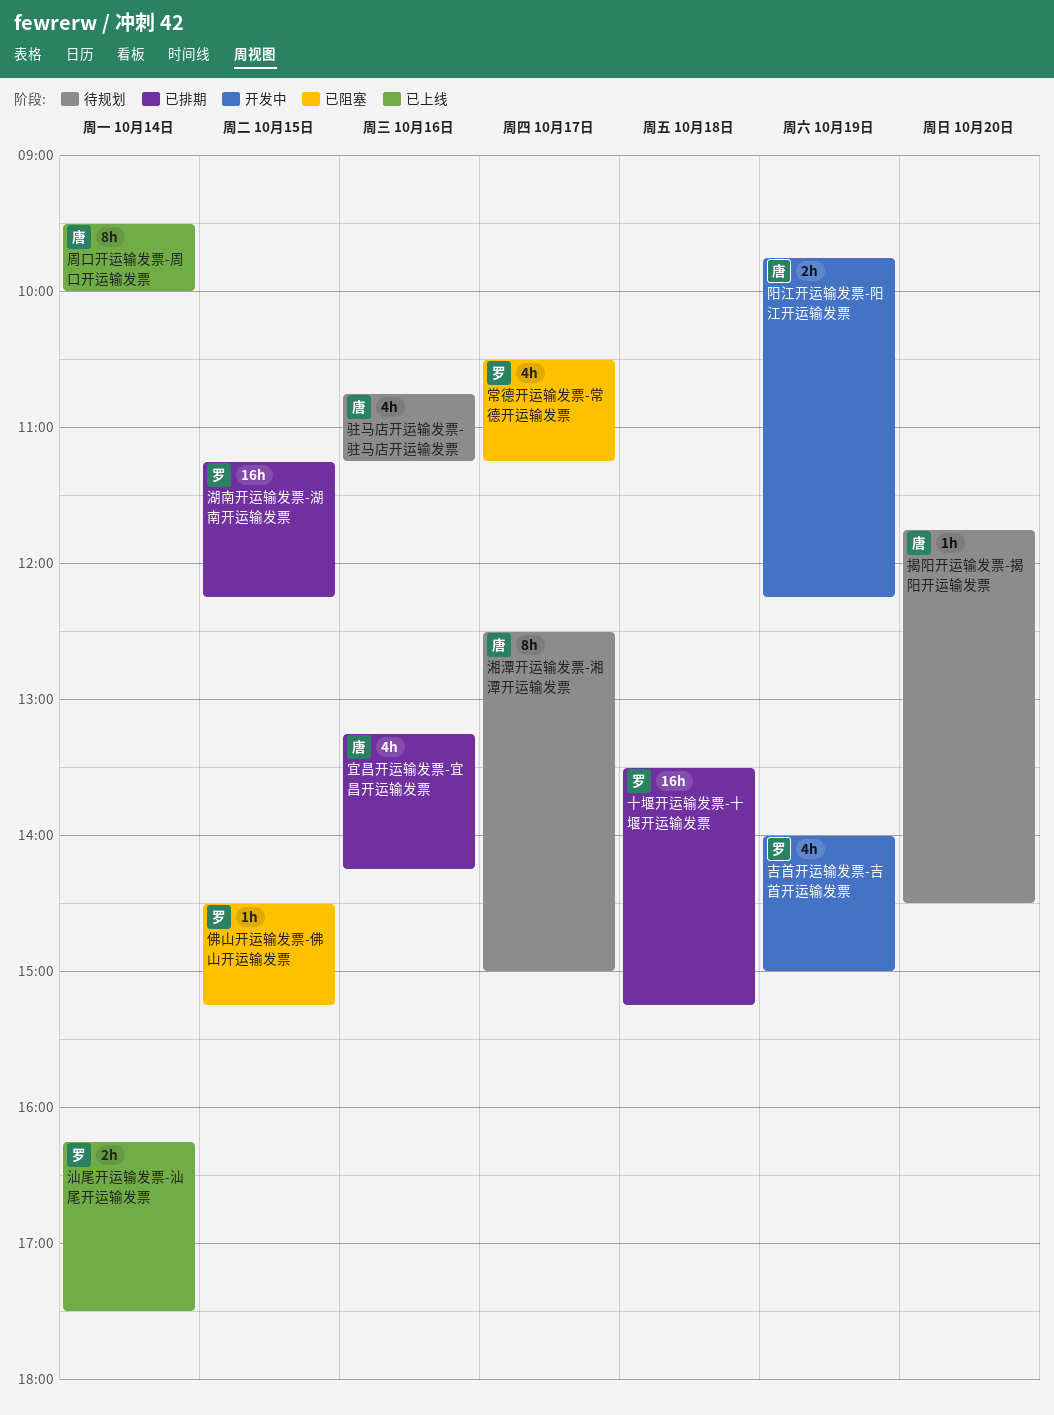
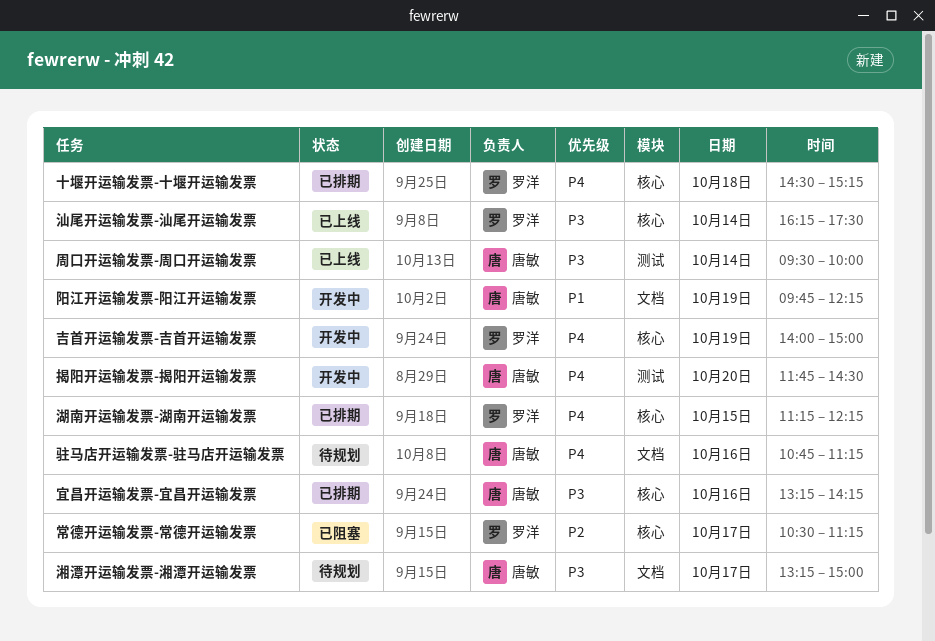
佛山开运输发票-佛山开运输发票: present -> none
十堰开运输发票-十堰开运输发票, begins: 13:30 -> 14:30
揭阳开运输发票-揭阳开运输发票, status: 待规划 -> 开发中
湘潭开运输发票-湘潭开运输发票, begins: 12:30 -> 13:15

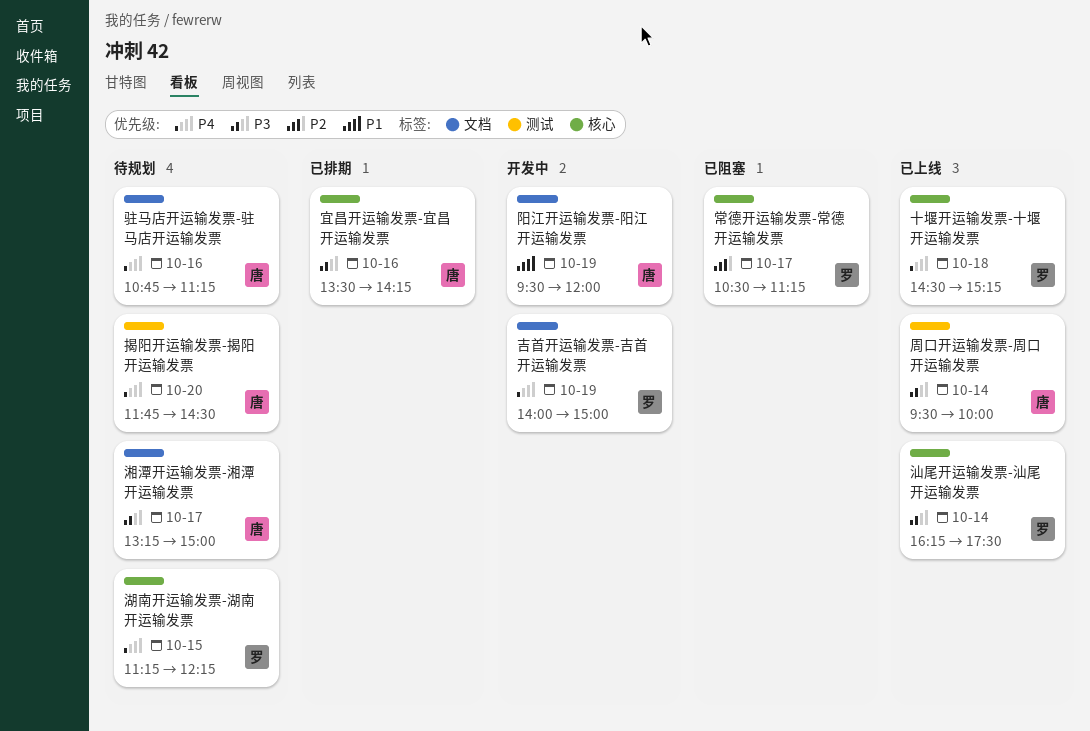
十堰开运输发票-十堰开运输发票, status: 已排期 -> 已上线
吉首开运输发票-吉首开运输发票, label: 核心 -> 文档
宜昌开运输发票-宜昌开运输发票, begins: 13:15 -> 13:30
揭阳开运输发票-揭阳开运输发票, status: 开发中 -> 待规划
湖南开运输发票-湖南开运输发票, status: 已排期 -> 待规划
阳江开运输发票-阳江开运输发票, begins: 09:45 -> 09:30
阳江开运输发票-阳江开运输发票, ends: 12:15 -> 12:00

